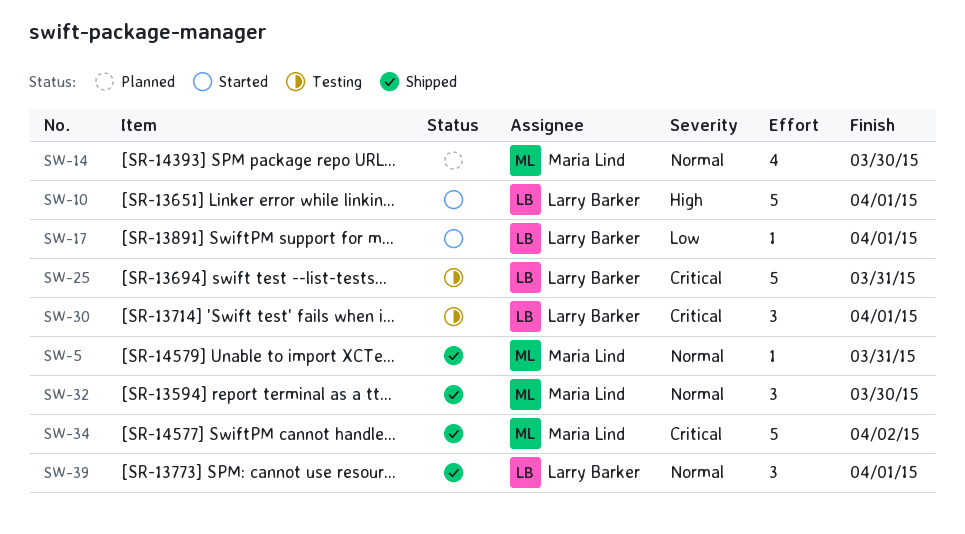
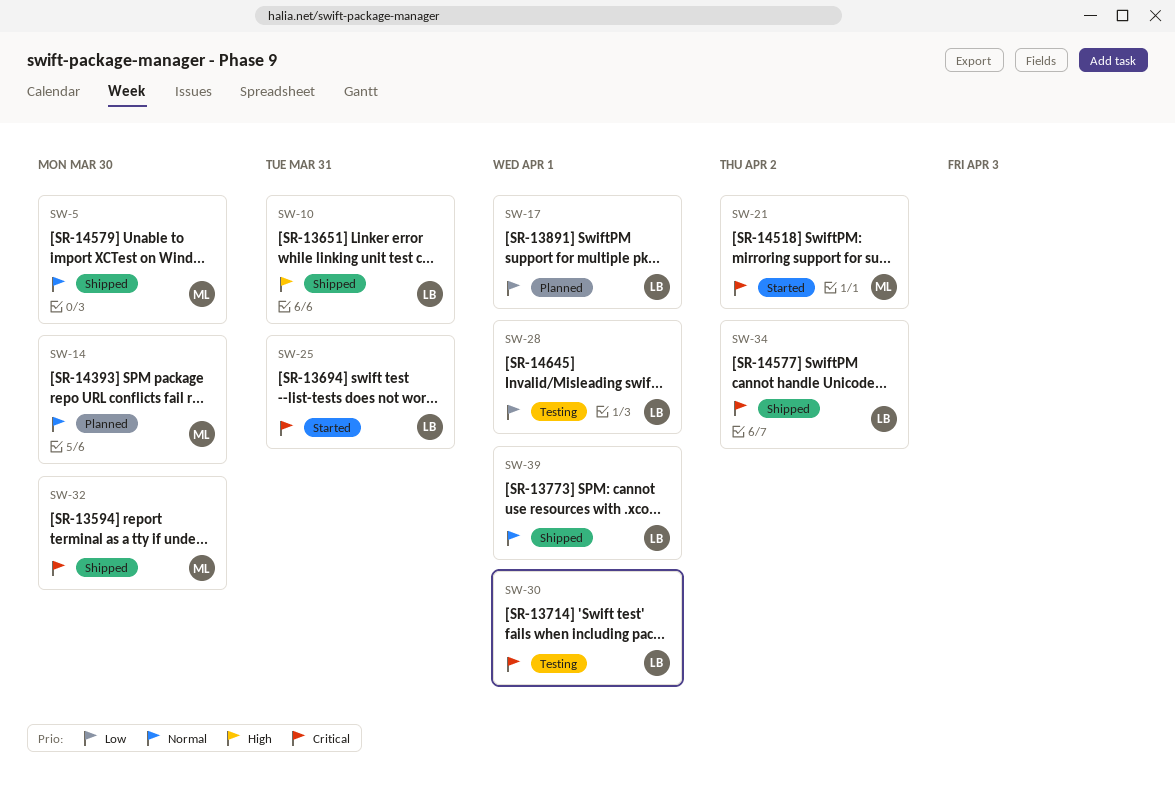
SW-5, due: Mar 31 -> Mar 30
SW-10, status: Started -> Shipped
SW-10, due: Apr 1 -> Mar 31
SW-17, status: Started -> Planned
SW-21: none -> present
SW-25, status: Testing -> Started
SW-28: none -> present
SW-32, priority: Normal -> Critical
SW-34, owner: Maria Lind -> Larry Barker

